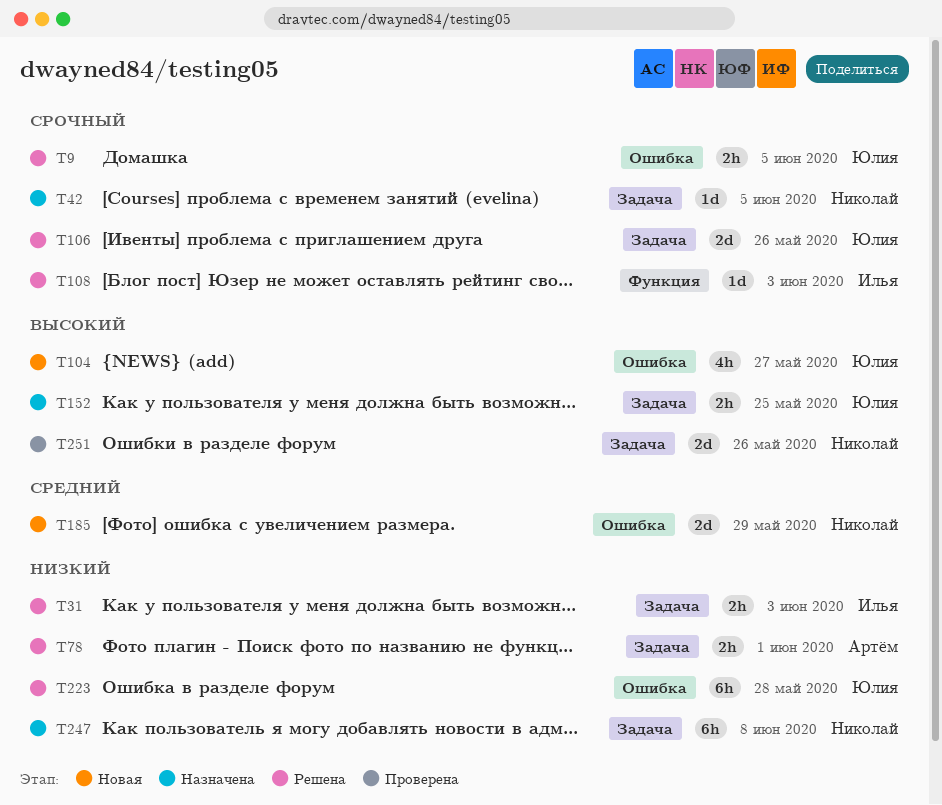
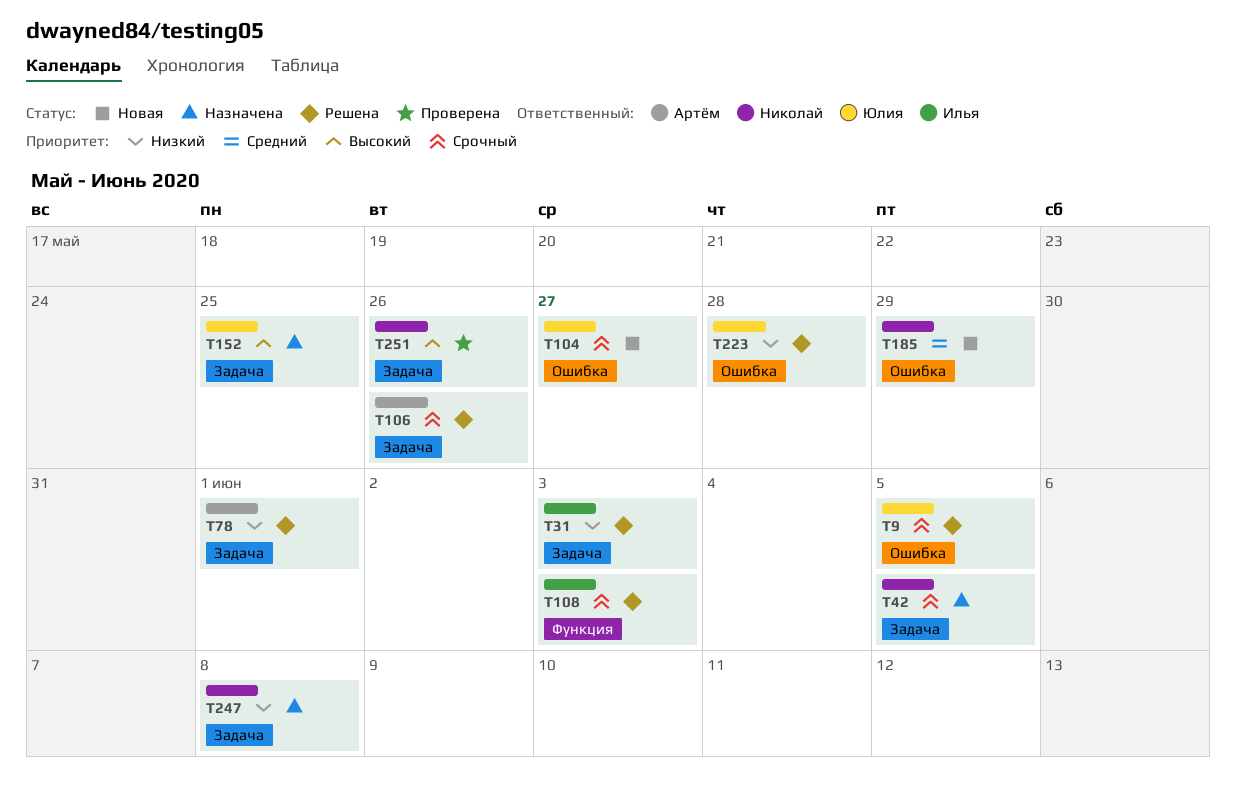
T104, priority: Высокий -> Срочный
T106, owner: Юлия -> Артём

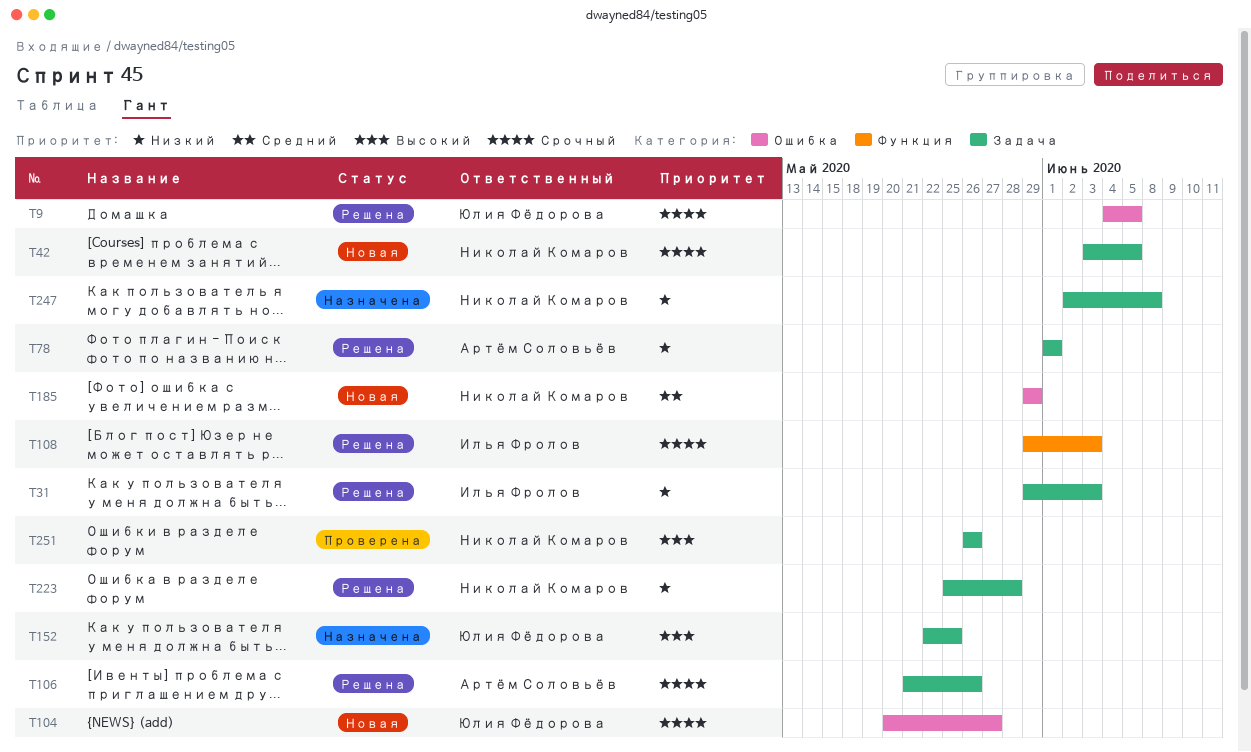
T42, status: Назначена -> Новая
T223, owner: Юлия Фёдорова -> Николай Комаров
T223, label: Ошибка -> Задача

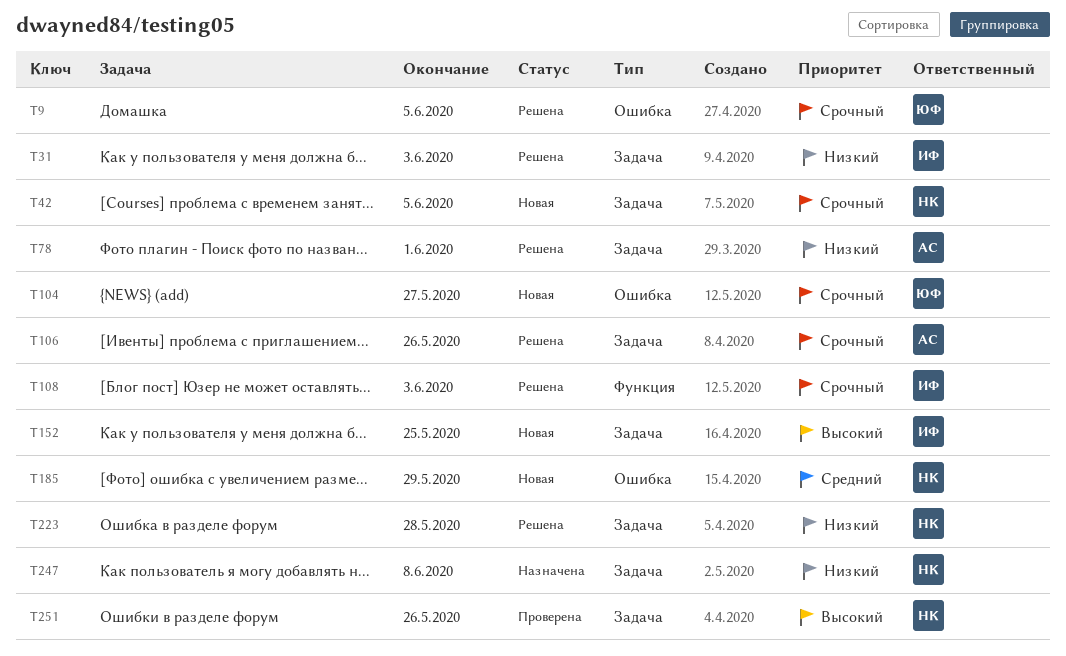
T152, status: Назначена -> Новая
T152, owner: Юлия Фёдорова -> Илья Фролов

